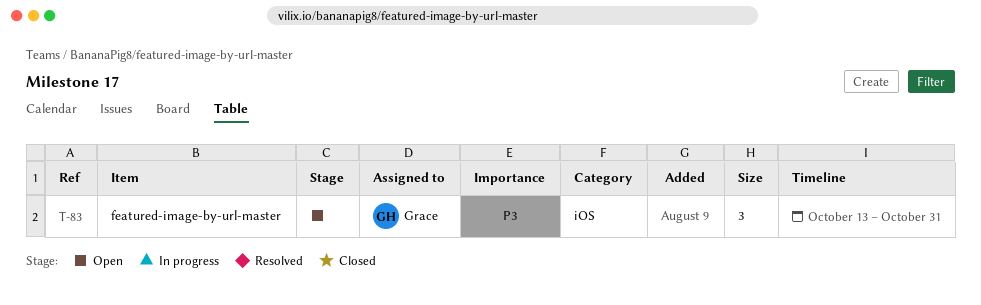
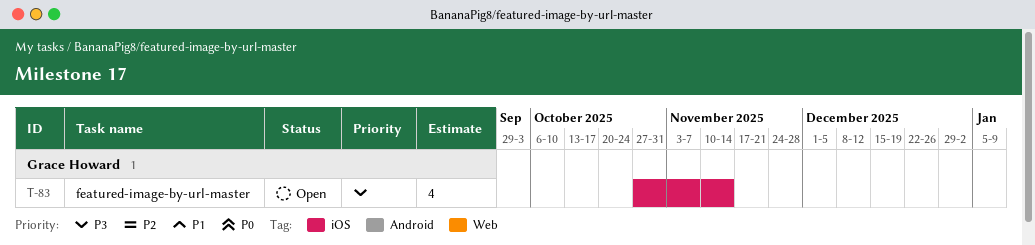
T-83, estimate: 3 -> 4
T-83, start: Oct 13 -> Oct 27
T-83, due: Oct 31 -> Nov 14

